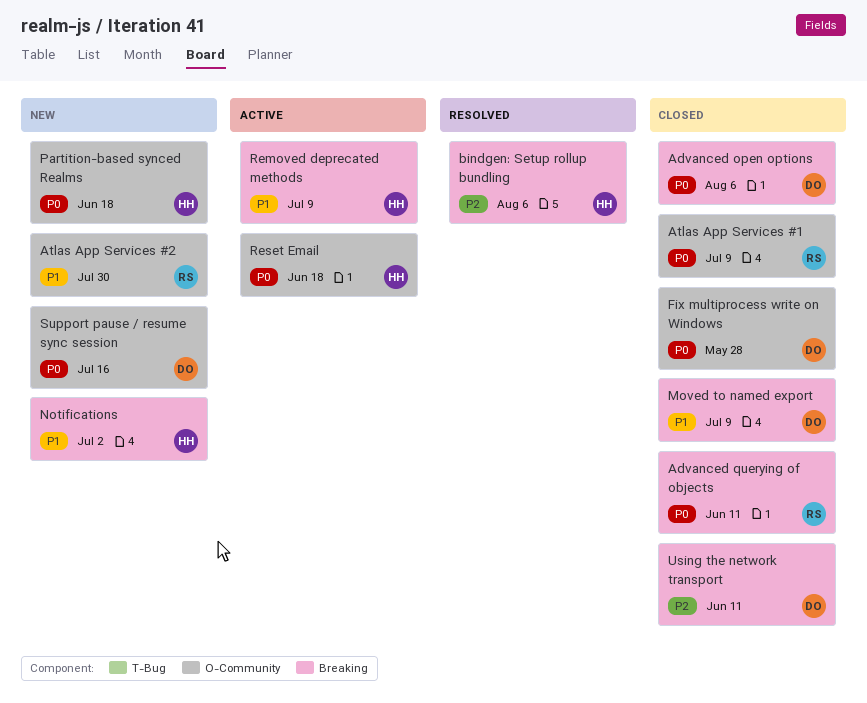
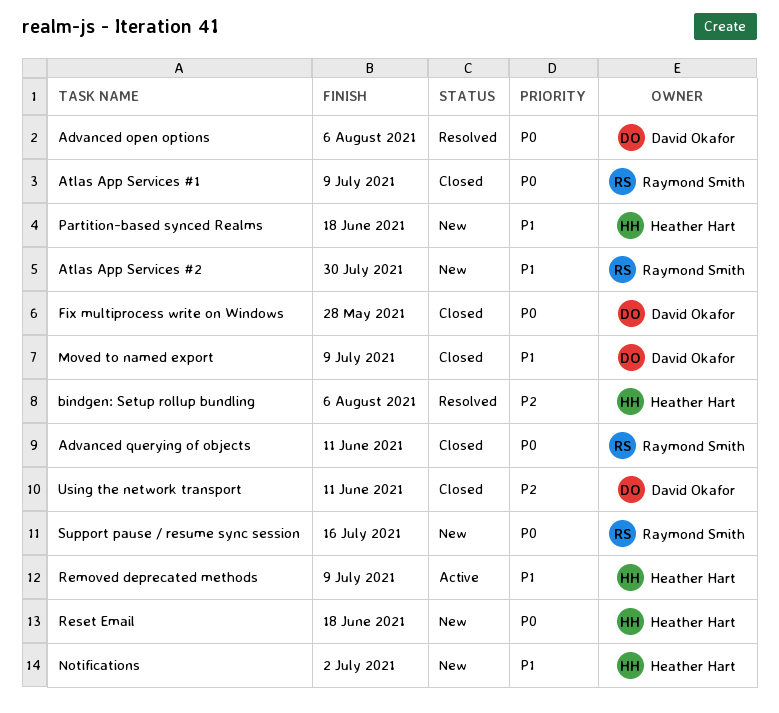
Advanced open options, status: Closed -> Resolved
Partition-based synced Realms, priority: P0 -> P1
Reset Email, status: Active -> New
Support pause / resume sync session, owner: David Okafor -> Raymond Smith

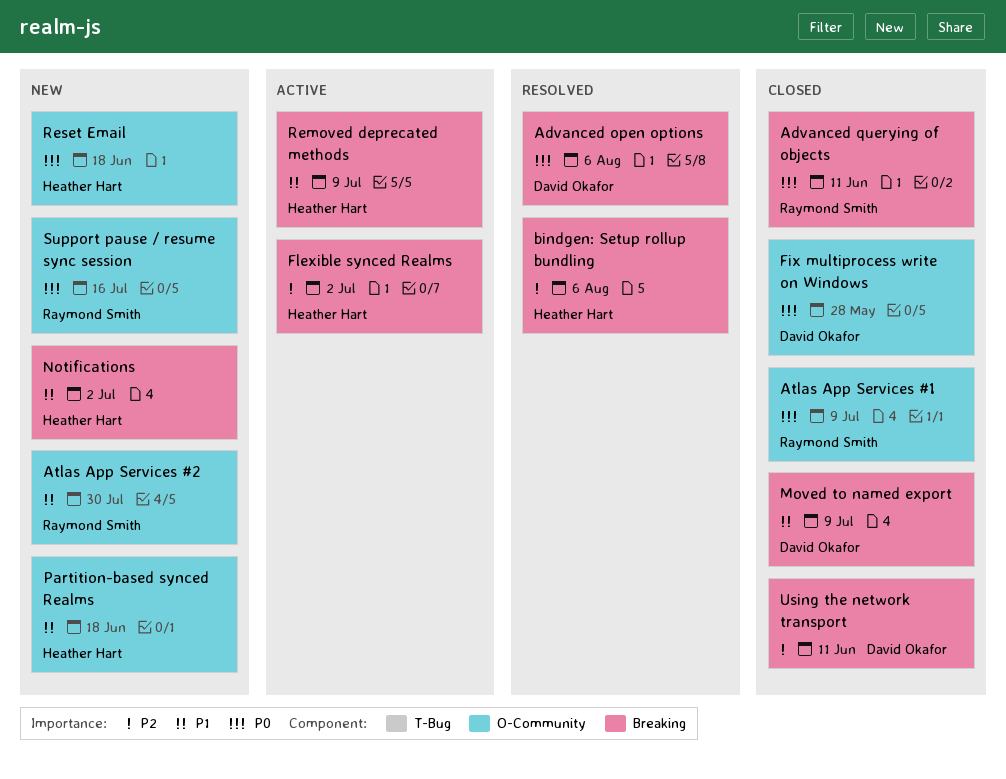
Flexible synced Realms: none -> present

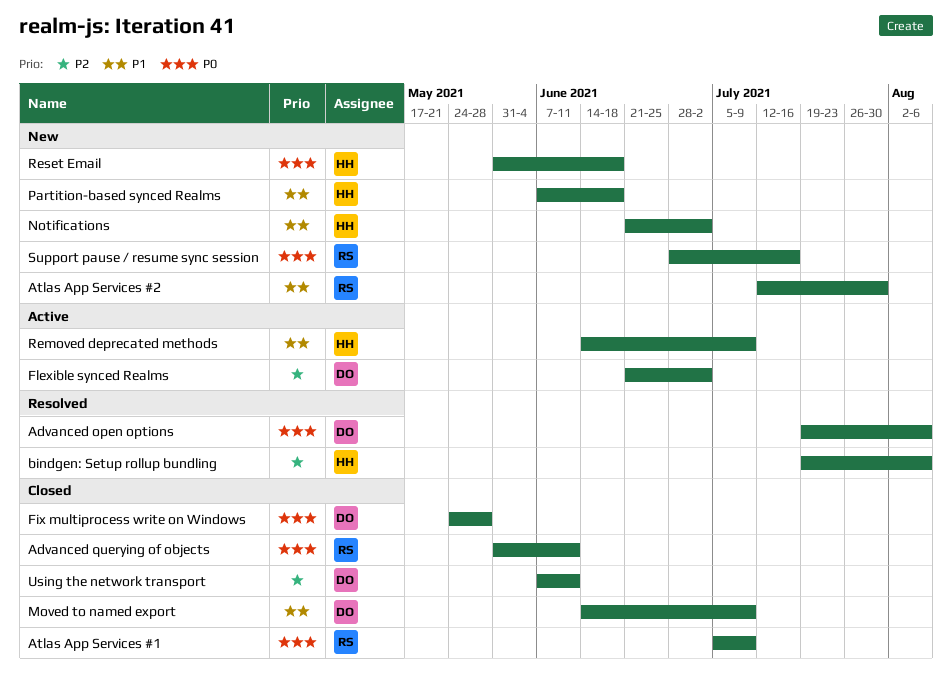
Flexible synced Realms, owner: Heather Hart -> David Okafor

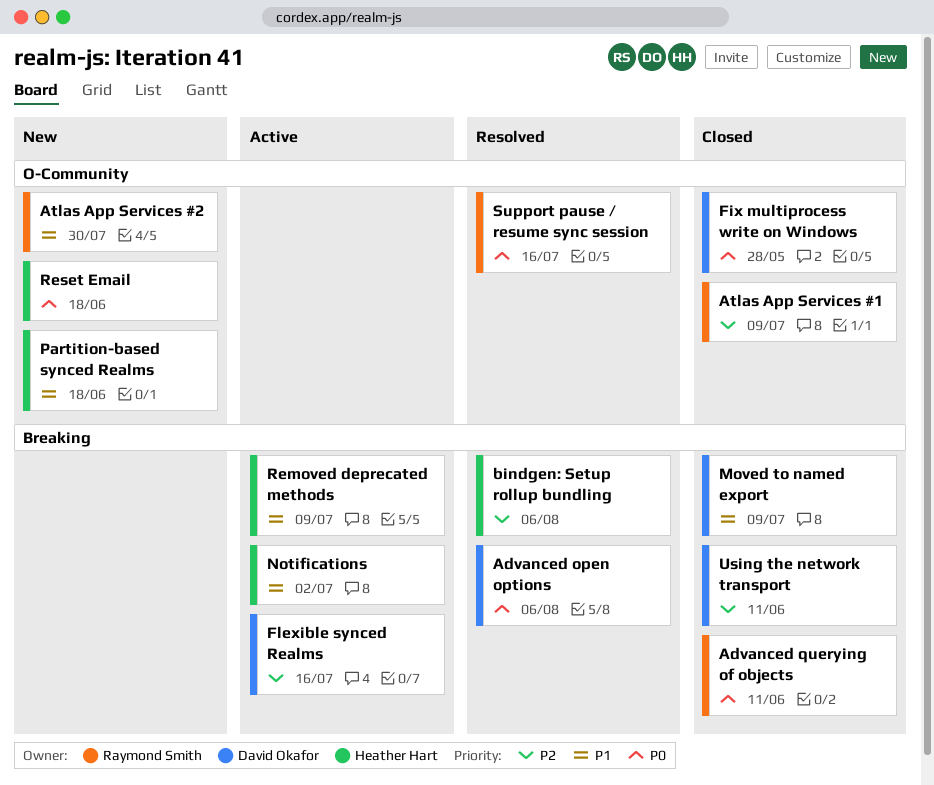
Atlas App Services #1, priority: P0 -> P2
Flexible synced Realms, due: Jul 2 -> Jul 16
Notifications, status: New -> Active
Support pause / resume sync session, status: New -> Resolved

